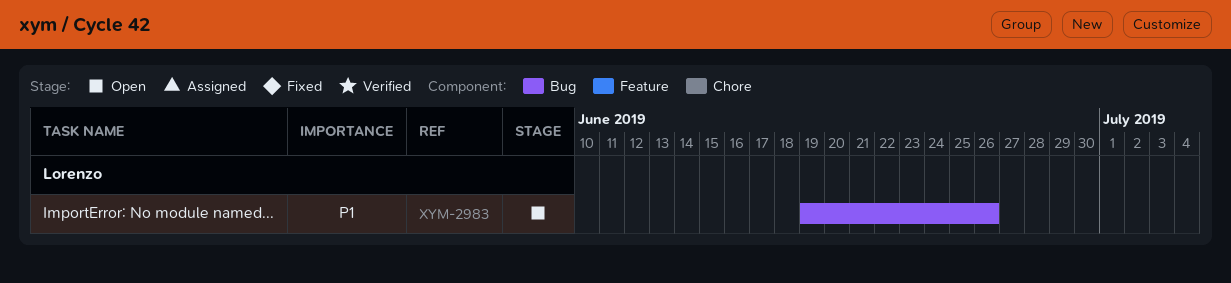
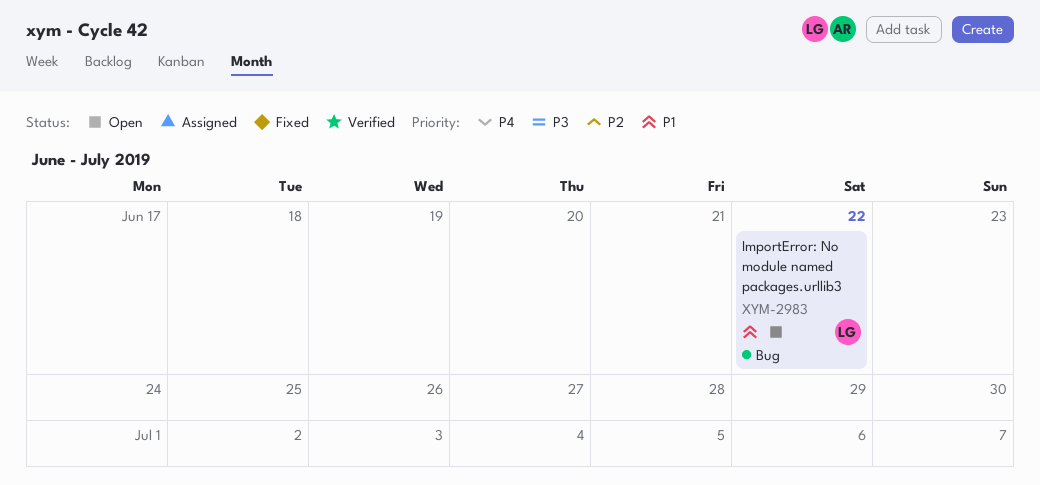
XYM-2983, due: Jun 26 -> Jun 22

